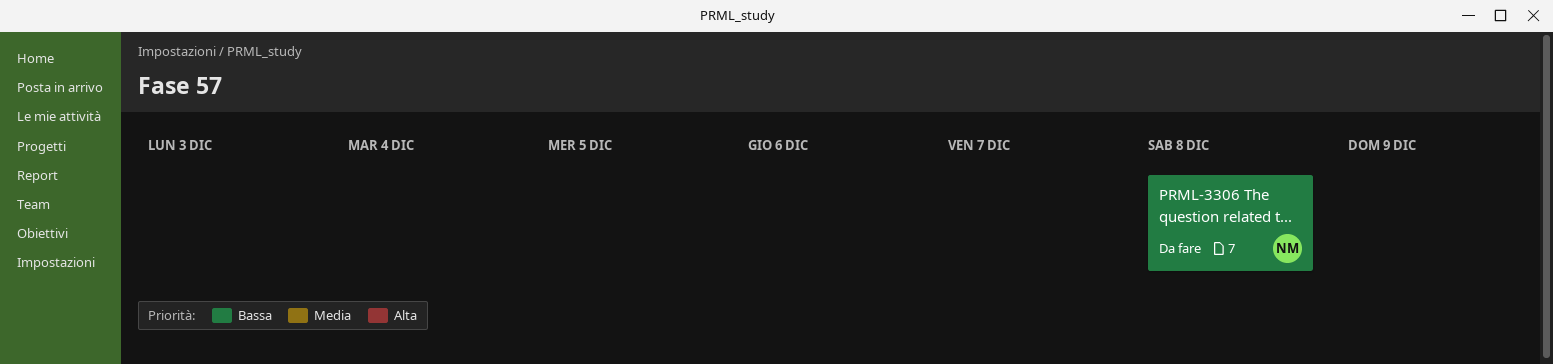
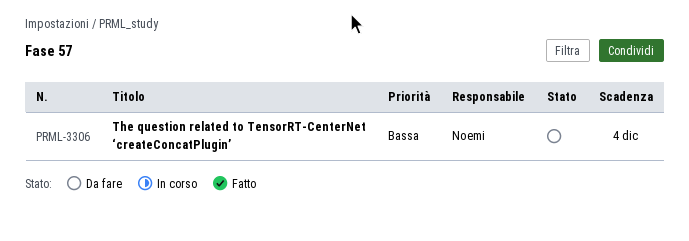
PRML-3306, due: Dec 8 -> Dec 4

